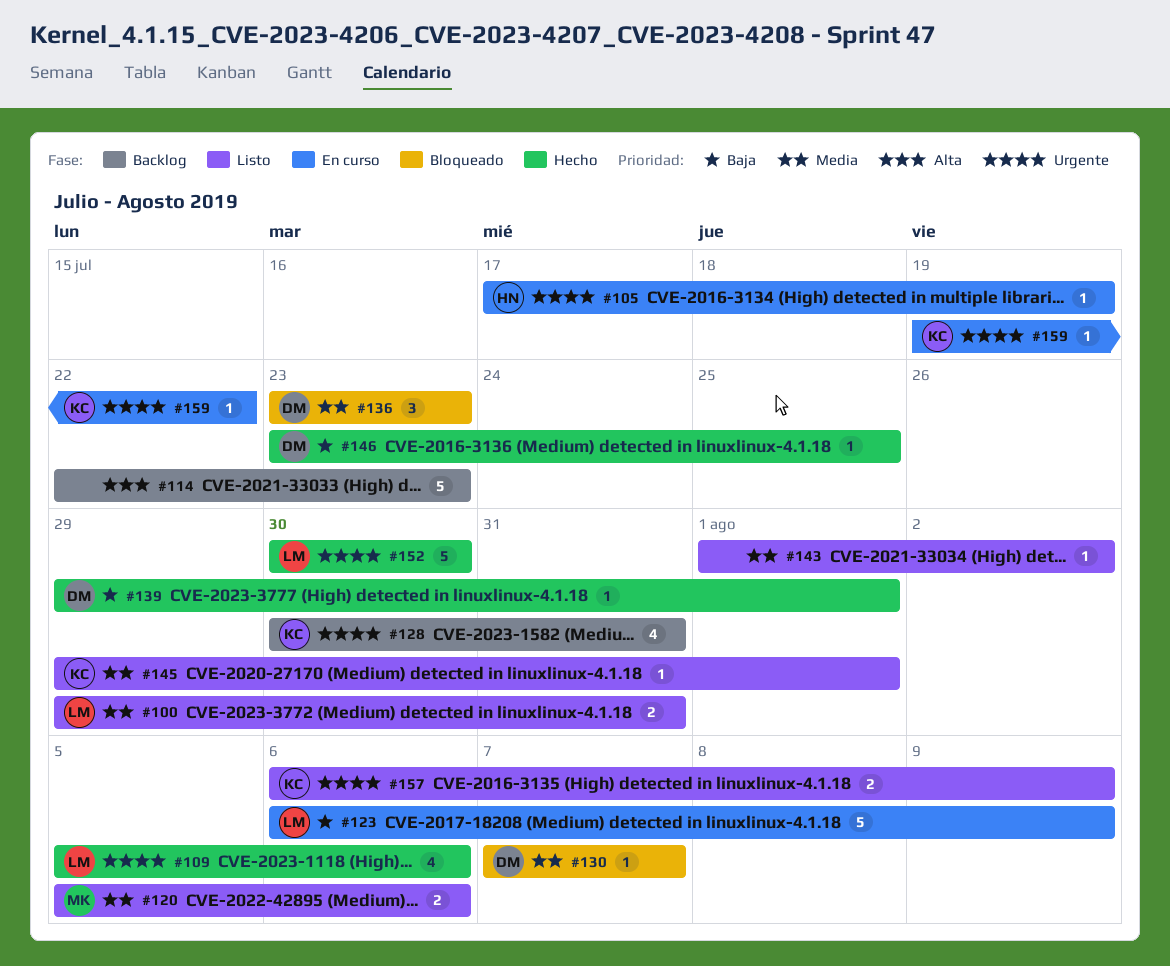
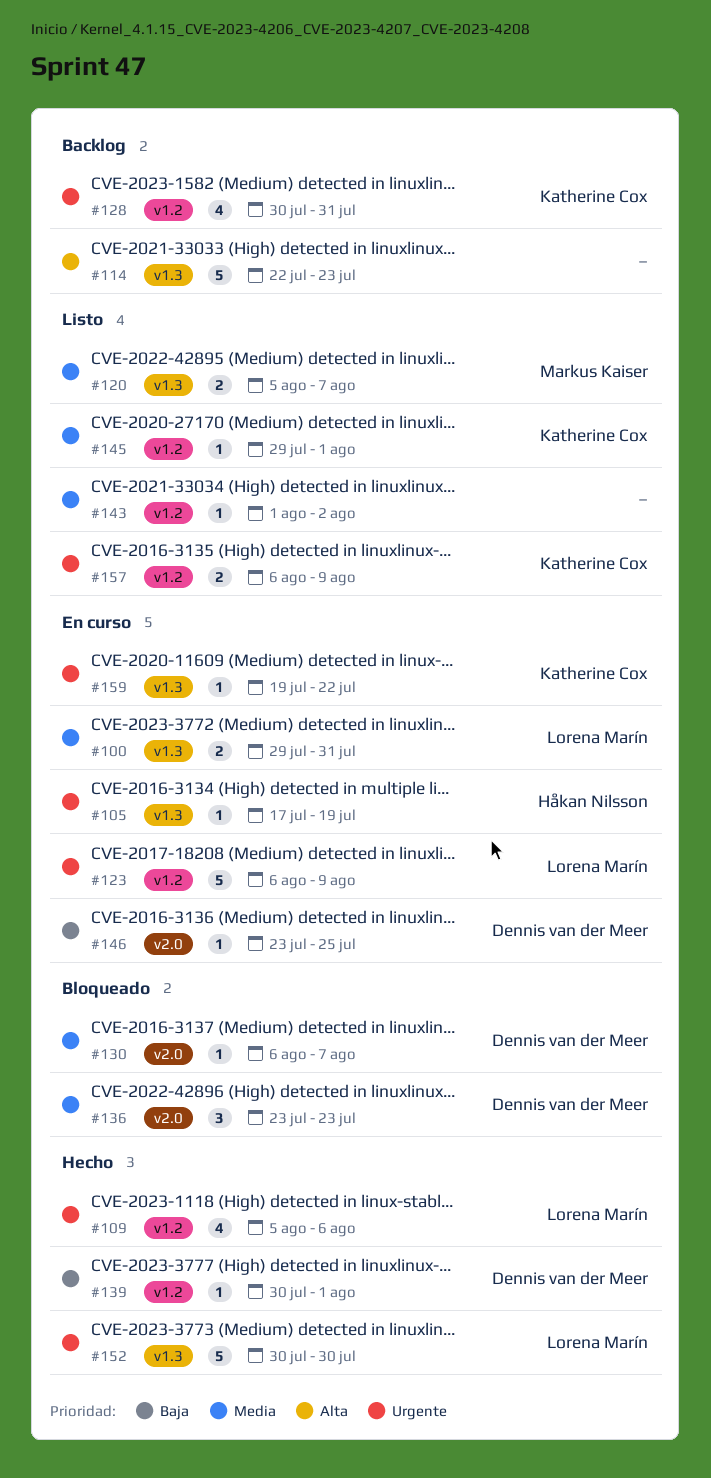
#100, status: Listo -> En curso
#120, due: Aug 6 -> Aug 7
#123, priority: Baja -> Urgente
#130, start: Aug 7 -> Aug 6
#139, start: Jul 29 -> Jul 30
#146, status: Hecho -> En curso

